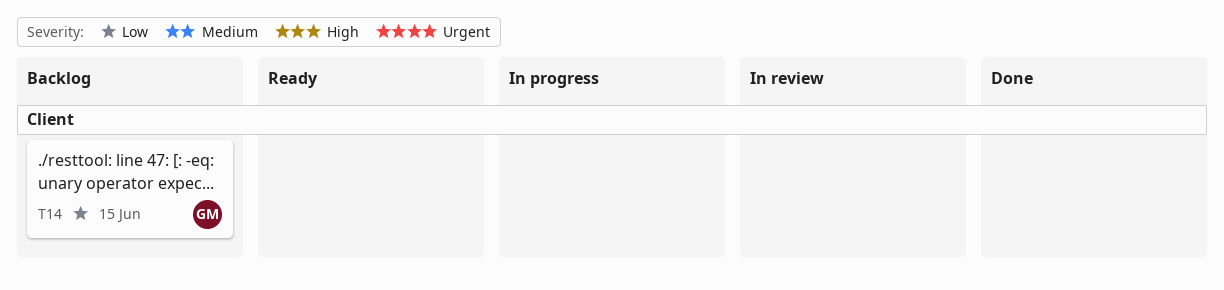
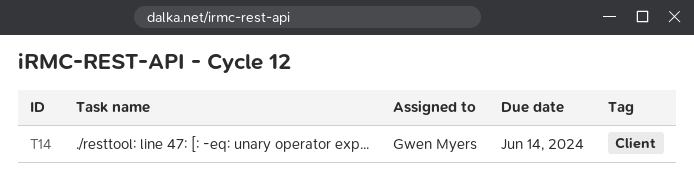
T14, due: Jun 15 -> Jun 14

